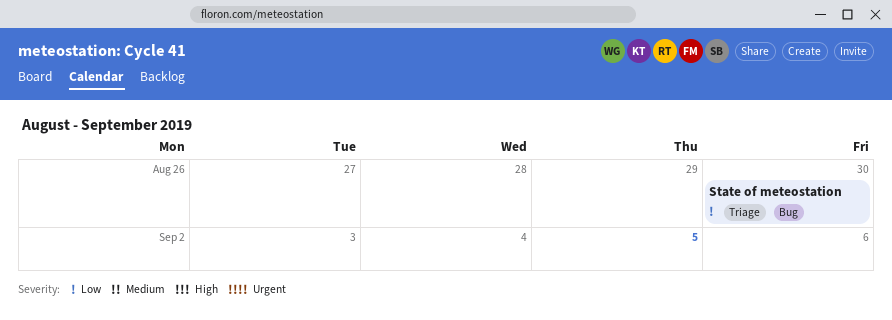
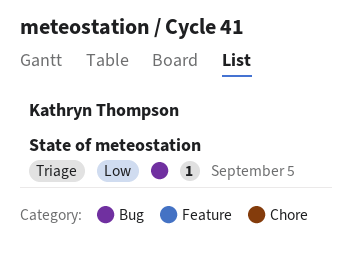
State of meteostation, due: Aug 30 -> Sep 5

